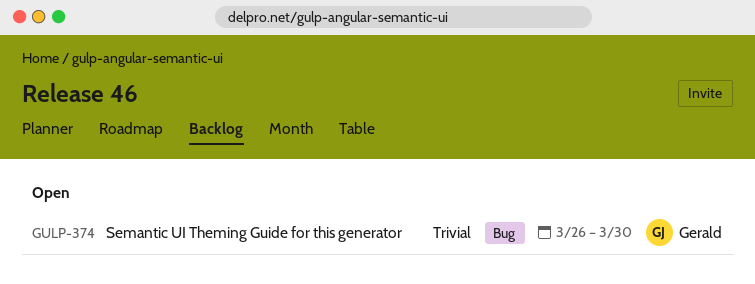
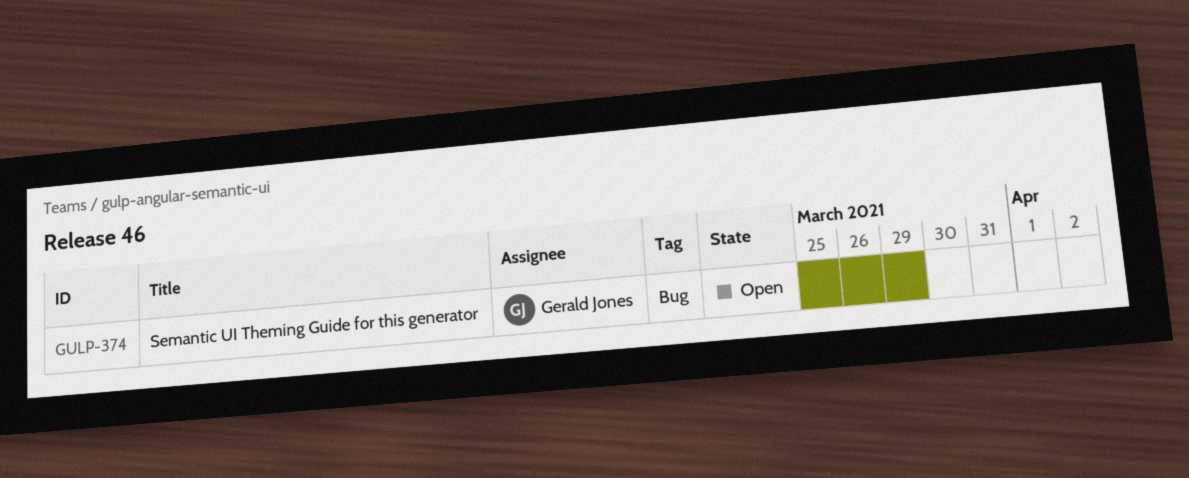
GULP-374, start: Mar 26 -> Mar 25
GULP-374, due: Mar 30 -> Mar 29

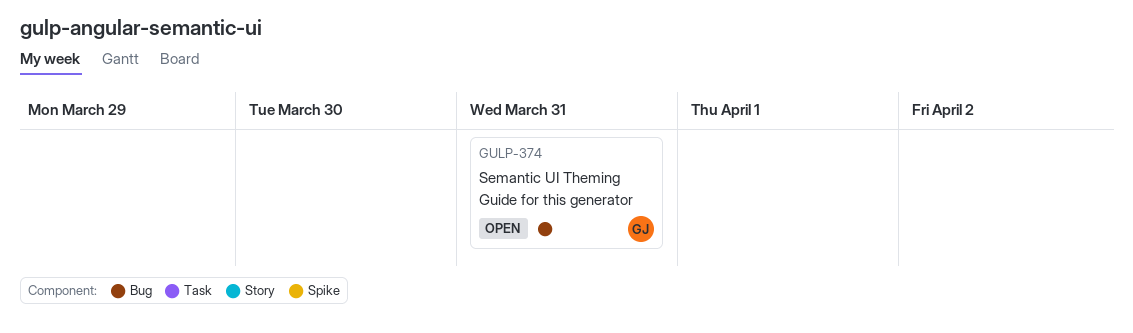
GULP-374, due: Mar 29 -> Mar 31

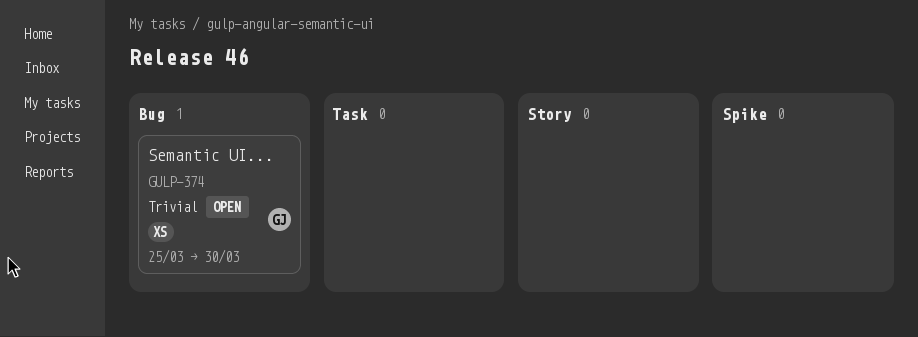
GULP-374, due: Mar 31 -> Mar 30

